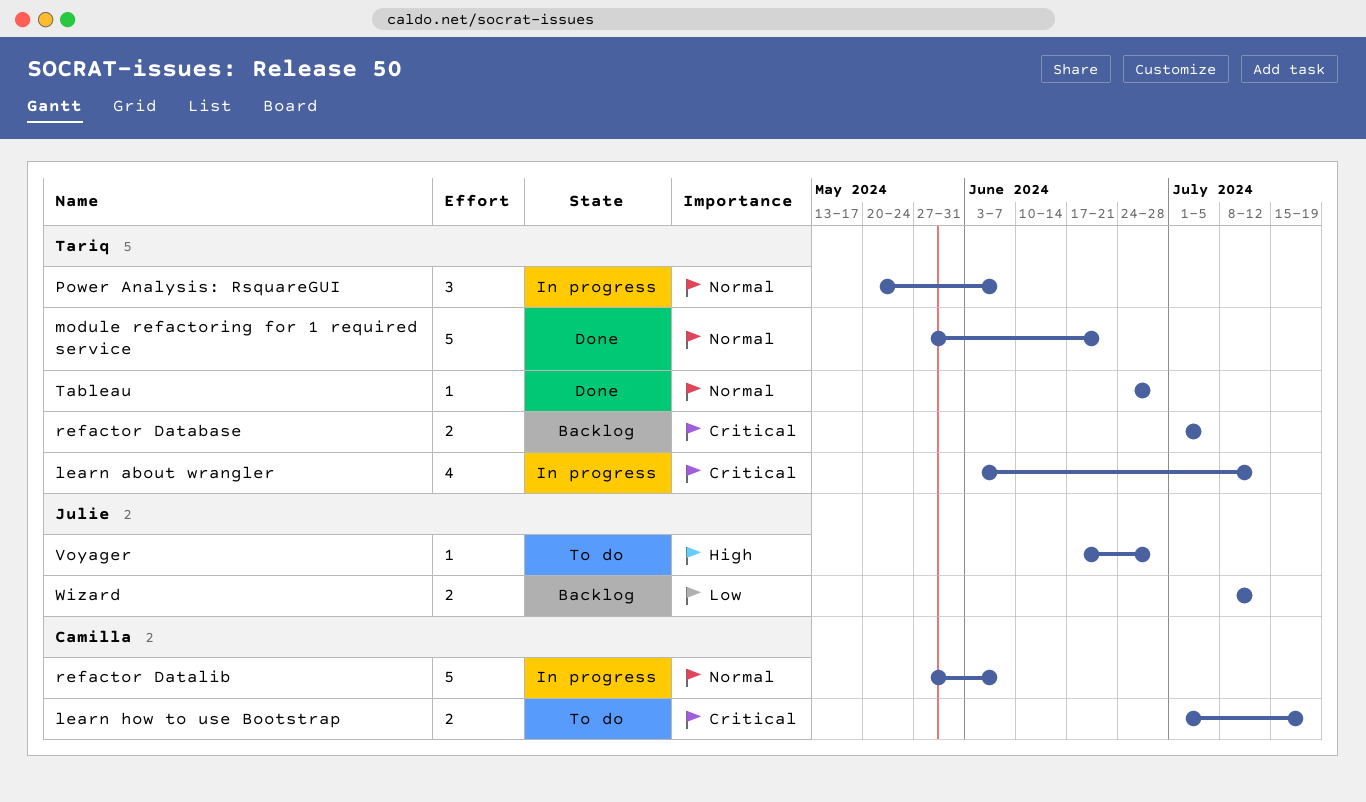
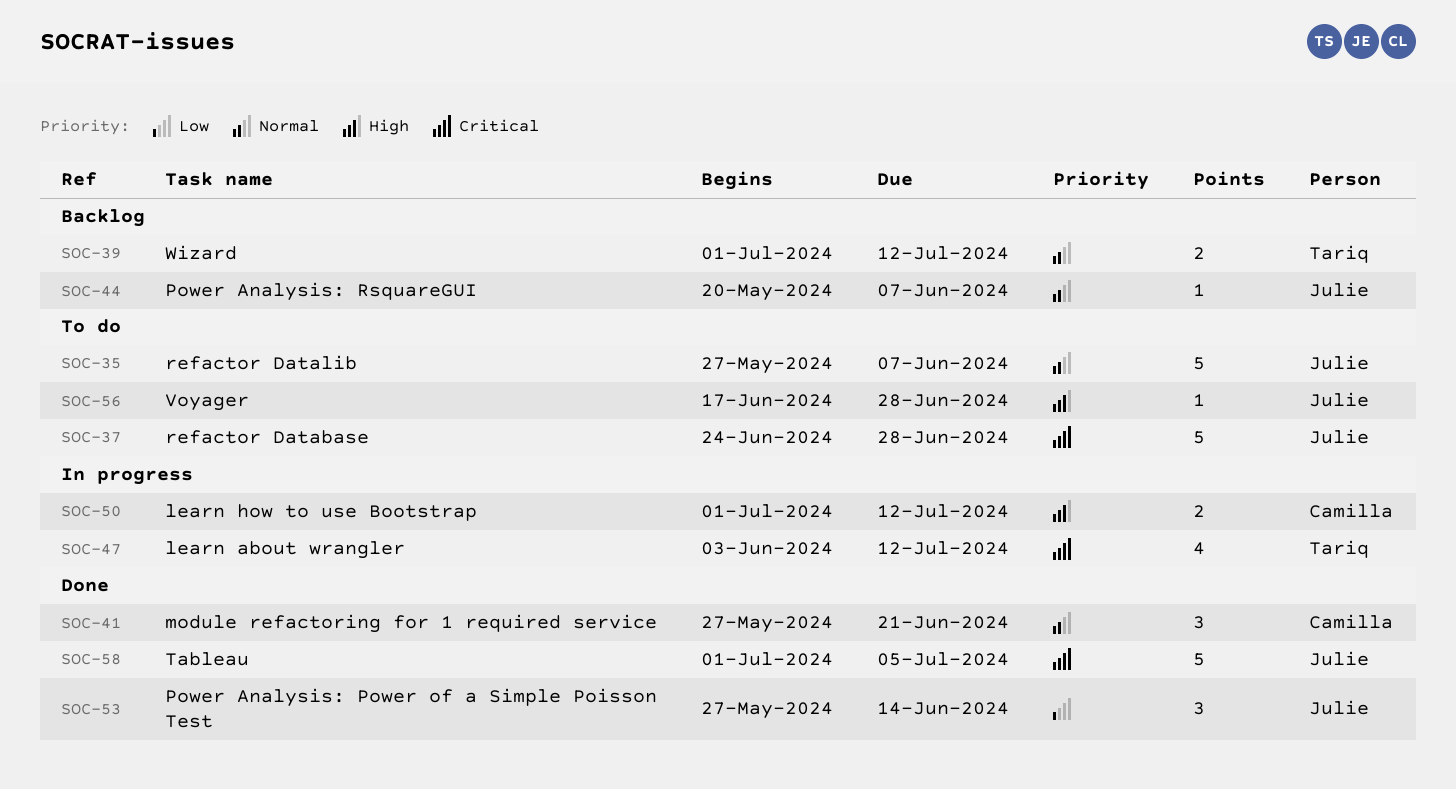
learn how to use Bootstrap, status: To do -> In progress
learn how to use Bootstrap, priority: Critical -> High
learn how to use Bootstrap, due: Jul 19 -> Jul 12
module refactoring for 1 required service, owner: Tariq -> Camilla
module refactoring for 1 required service, estimate: 5 -> 3
Power Analysis: Power of a Simple Poisson Test: none -> present
Power Analysis: RsquareGUI, status: In progress -> Backlog
Power Analysis: RsquareGUI, owner: Tariq -> Julie
Power Analysis: RsquareGUI, estimate: 3 -> 1
refactor Database, status: Backlog -> To do
refactor Database, owner: Tariq -> Julie
refactor Database, estimate: 2 -> 5
refactor Database, start: Jul 1 -> Jun 24
refactor Database, due: Jul 5 -> Jun 28
refactor Datalib, status: In progress -> To do
refactor Datalib, owner: Camilla -> Julie
Tableau, owner: Tariq -> Julie
Tableau, priority: Normal -> Critical
Tableau, estimate: 1 -> 5
Tableau, start: Jun 24 -> Jul 1
Tableau, due: Jun 28 -> Jul 5
Wizard, owner: Julie -> Tariq
Wizard, priority: Low -> Normal
Wizard, start: Jul 8 -> Jul 1

